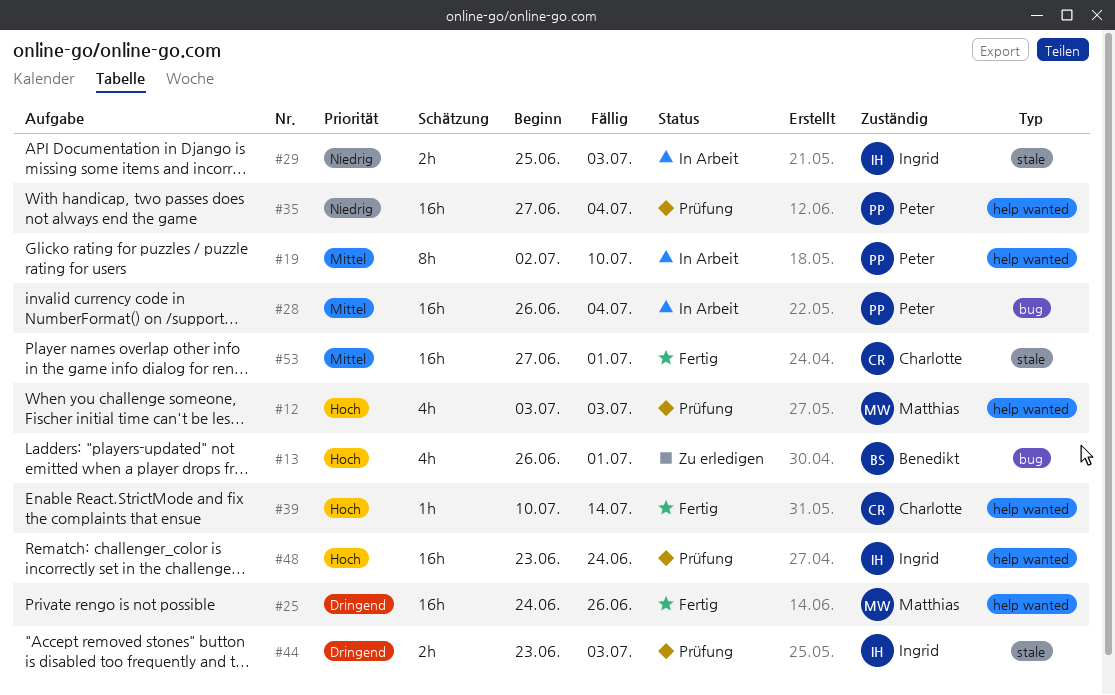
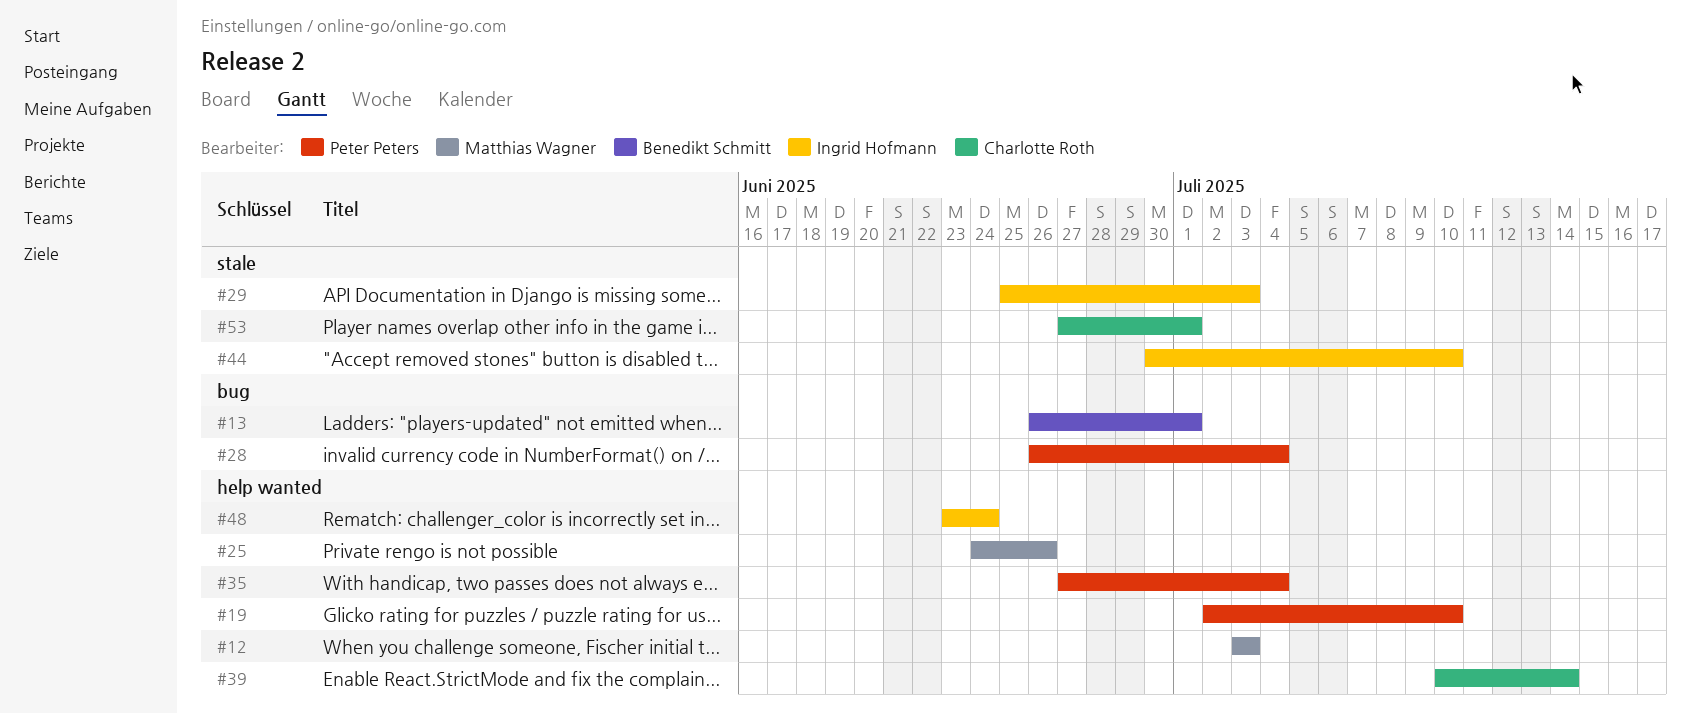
#44, start: Jun 23 -> Jun 30
#44, due: Jul 3 -> Jul 10

